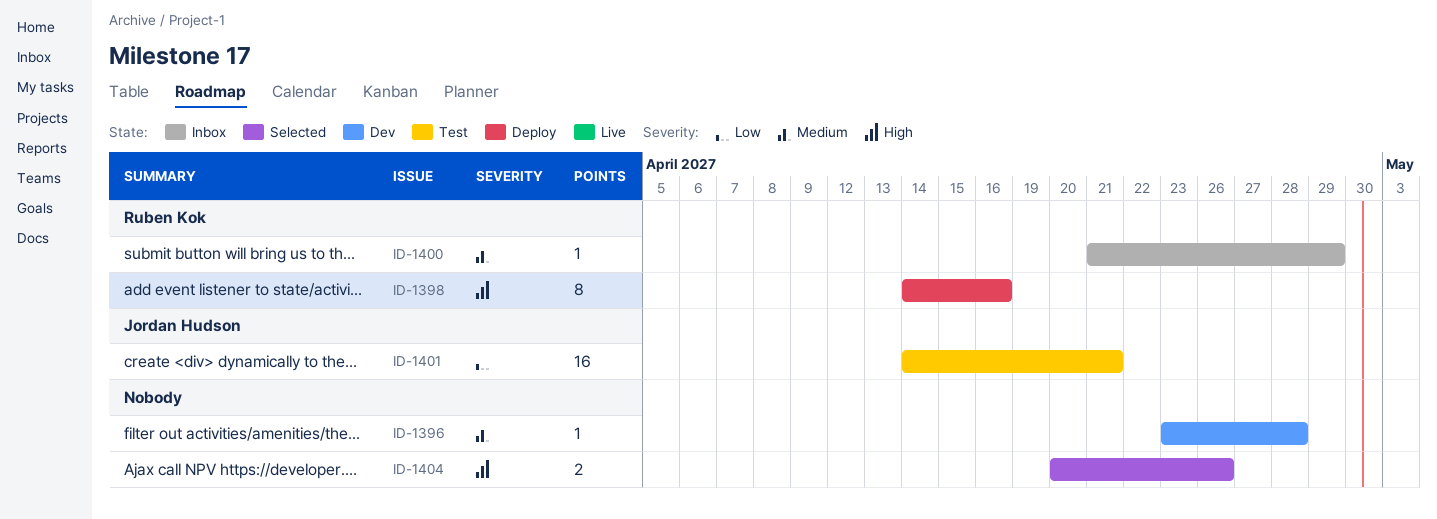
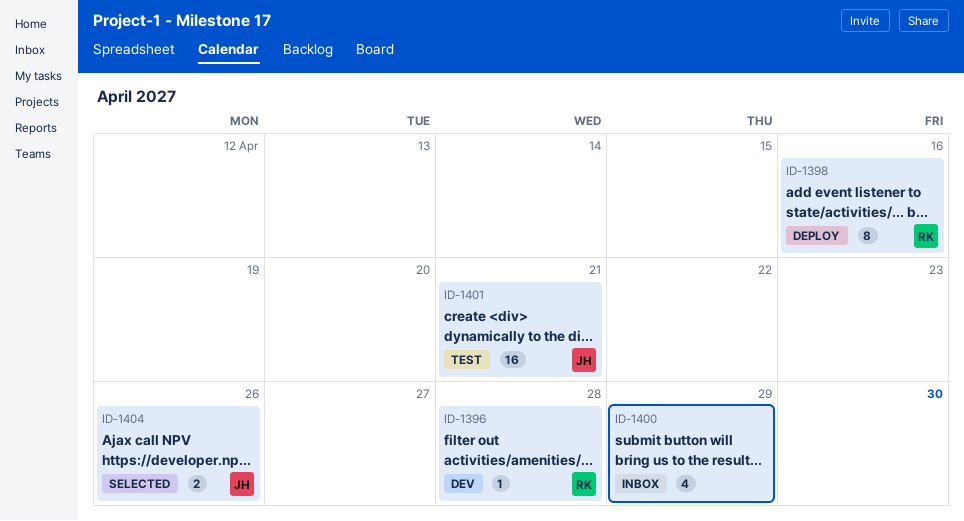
ID-1396, owner: none -> Ruben Kok
ID-1400, owner: Ruben Kok -> none
ID-1400, estimate: 1 -> 4
ID-1404, owner: none -> Jordan Hudson

